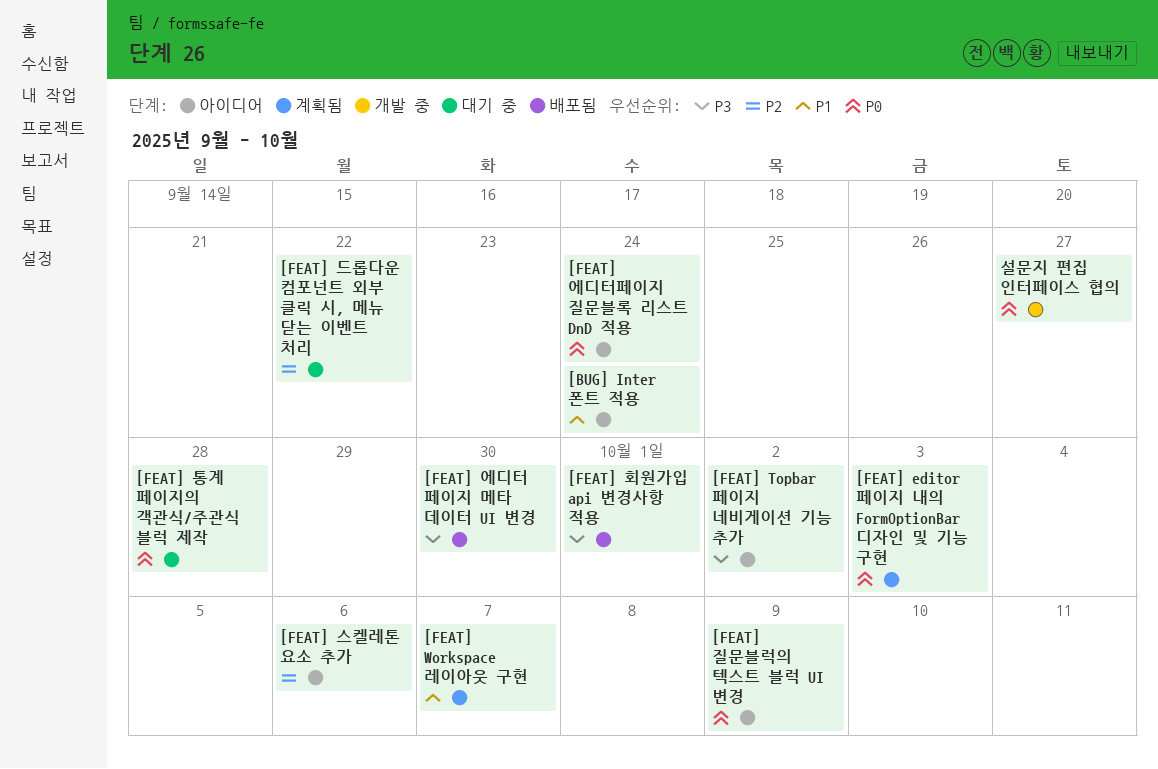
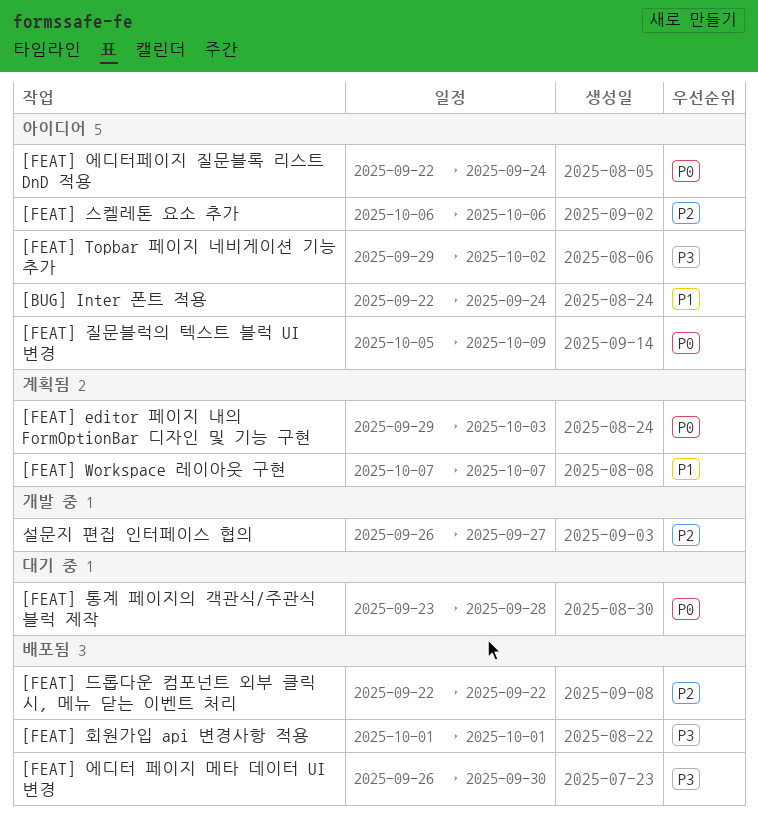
[FEAT] 드롭다운 컴포넌트 외부 클릭 시, 메뉴 닫는 이벤트 처리, status: 대기 중 -> 배포됨
설문지 편집 인터페이스 협의, priority: P0 -> P2

